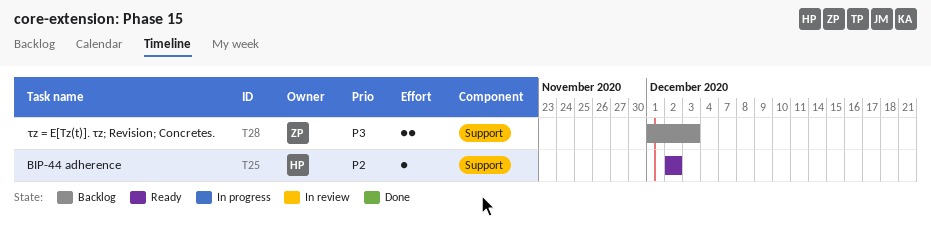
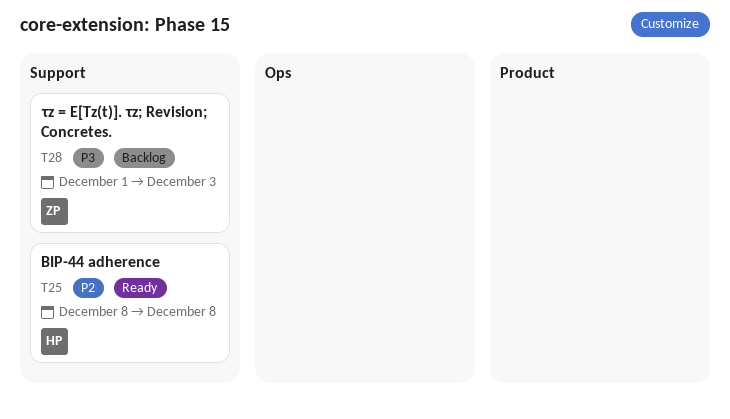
T25, start: Dec 2 -> Dec 8
T25, due: Dec 2 -> Dec 8

